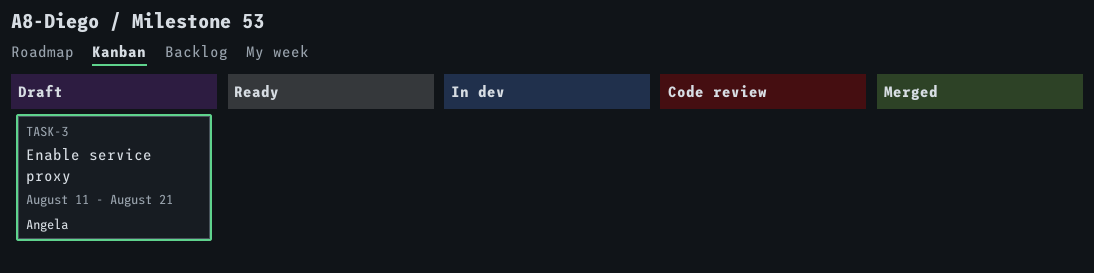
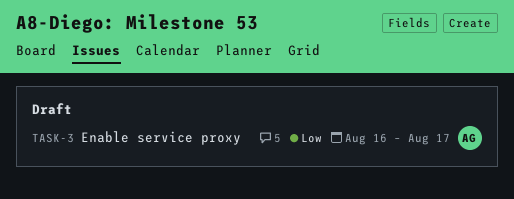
TASK-3, start: Aug 11 -> Aug 16
TASK-3, due: Aug 21 -> Aug 17

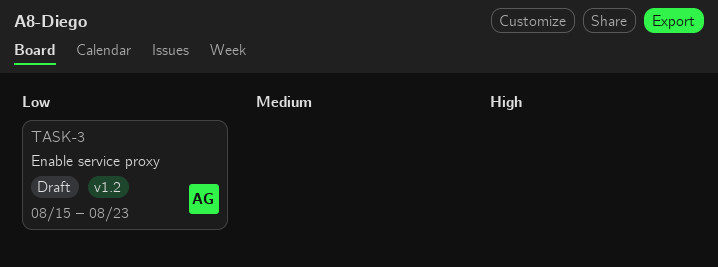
TASK-3, start: Aug 16 -> Aug 15
TASK-3, due: Aug 17 -> Aug 23

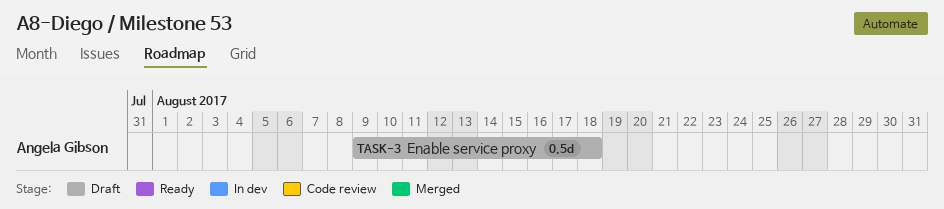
TASK-3, start: Aug 15 -> Aug 9
TASK-3, due: Aug 23 -> Aug 18

